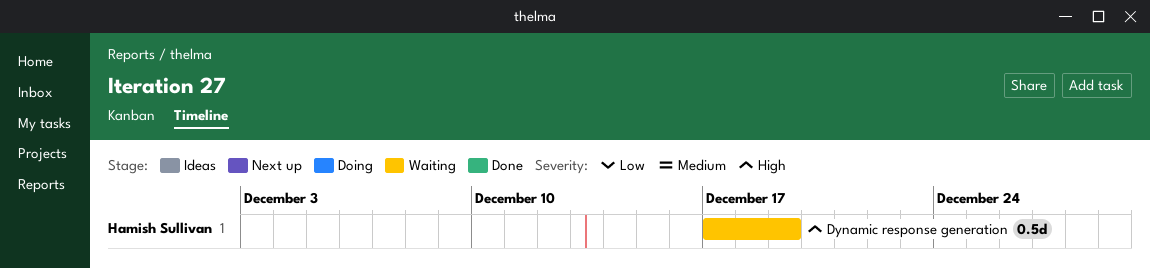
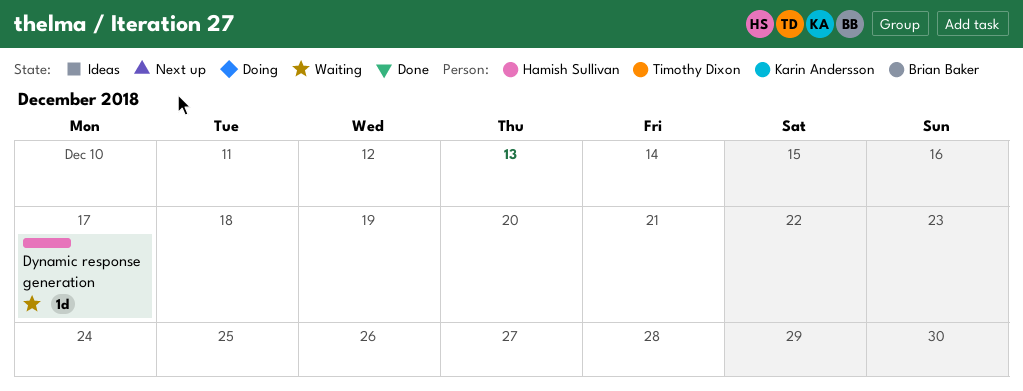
Dynamic response generation, estimate: 0.5d -> 1d
Dynamic response generation, due: Dec 19 -> Dec 17

